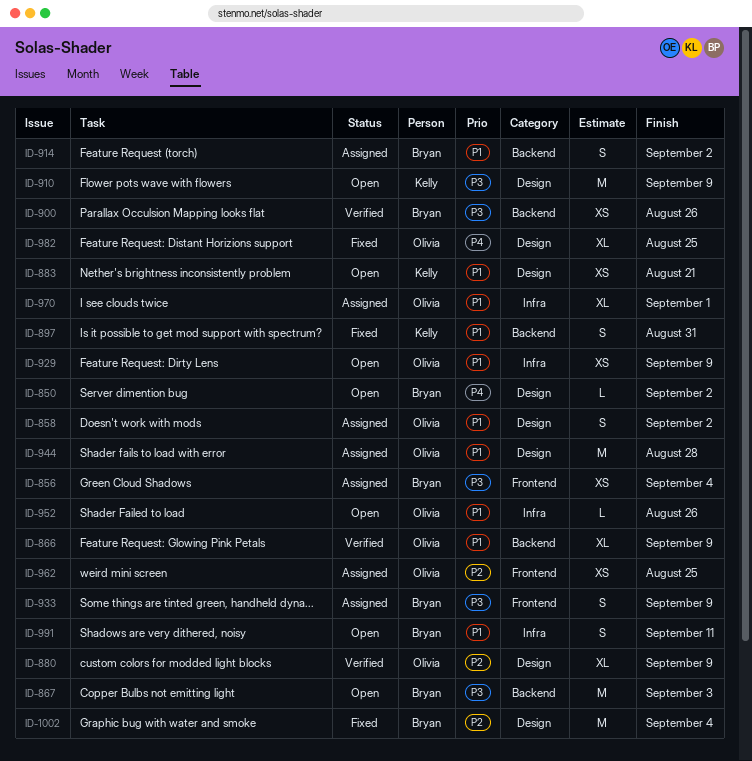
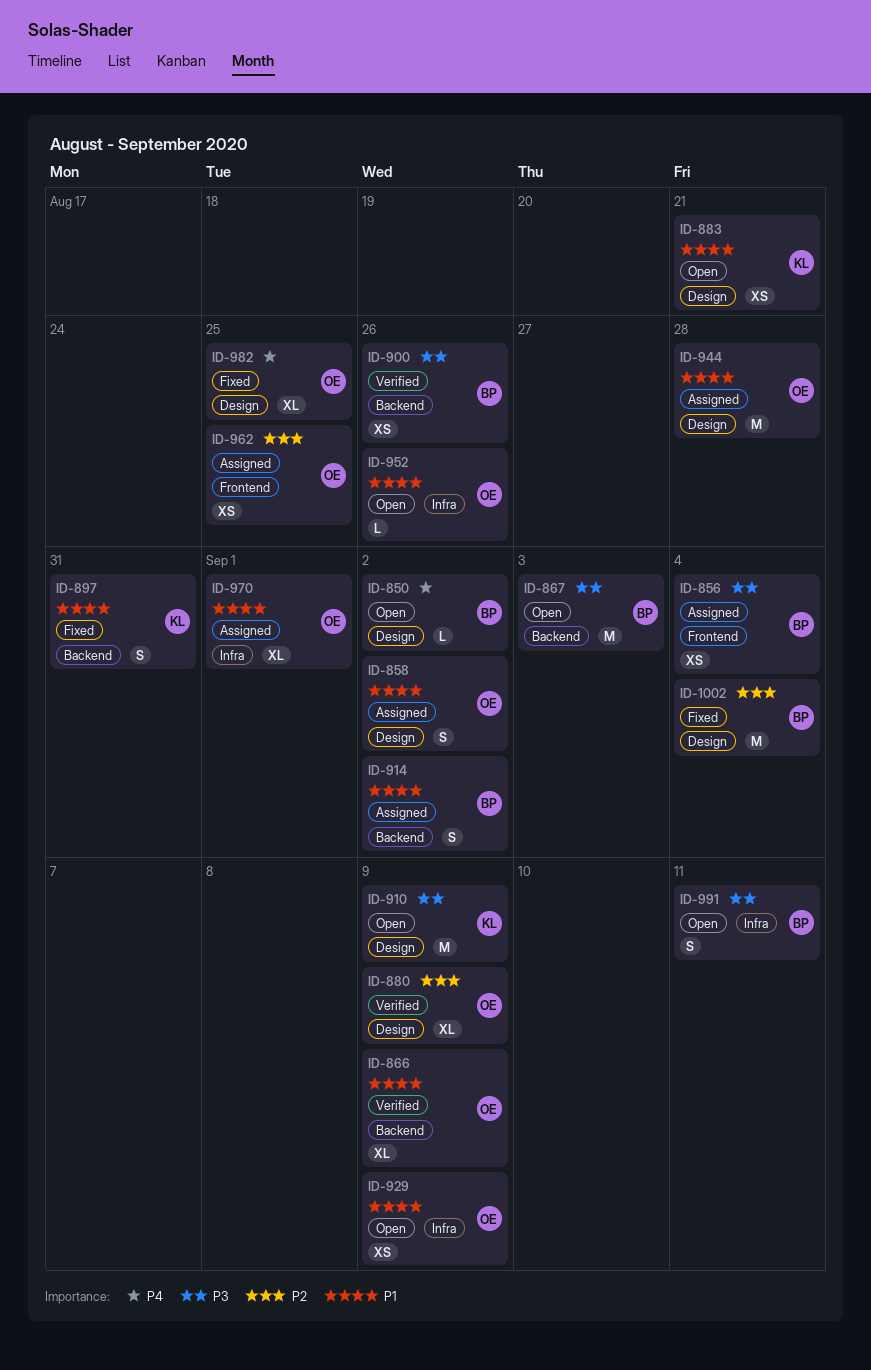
ID-933: present -> none
ID-991, priority: P1 -> P3

